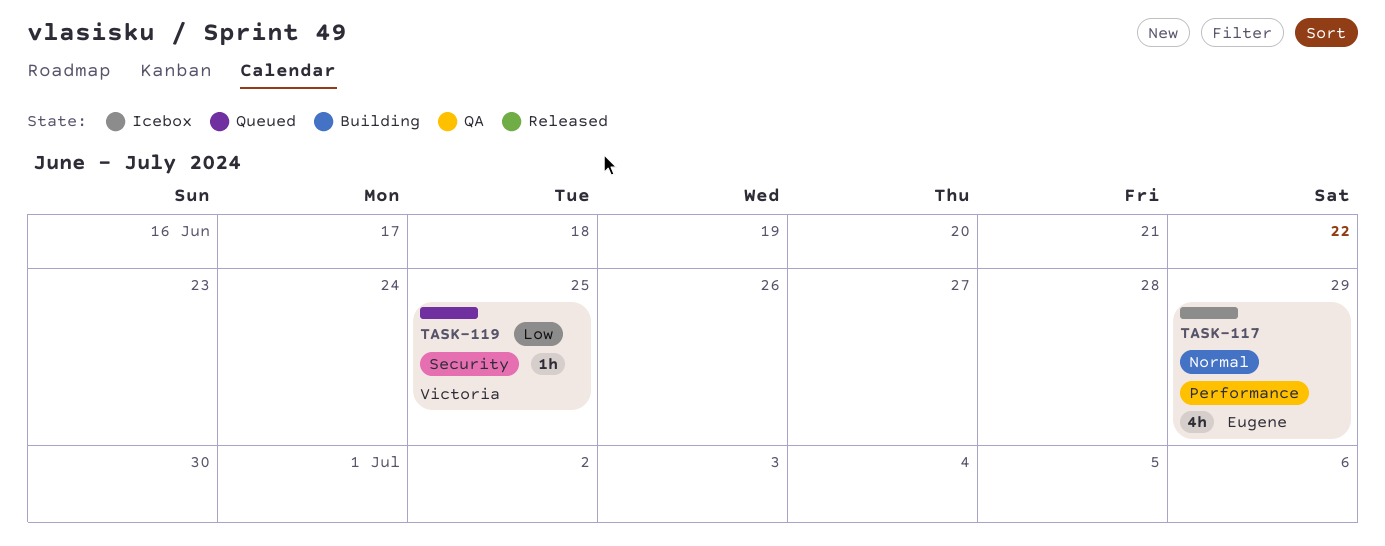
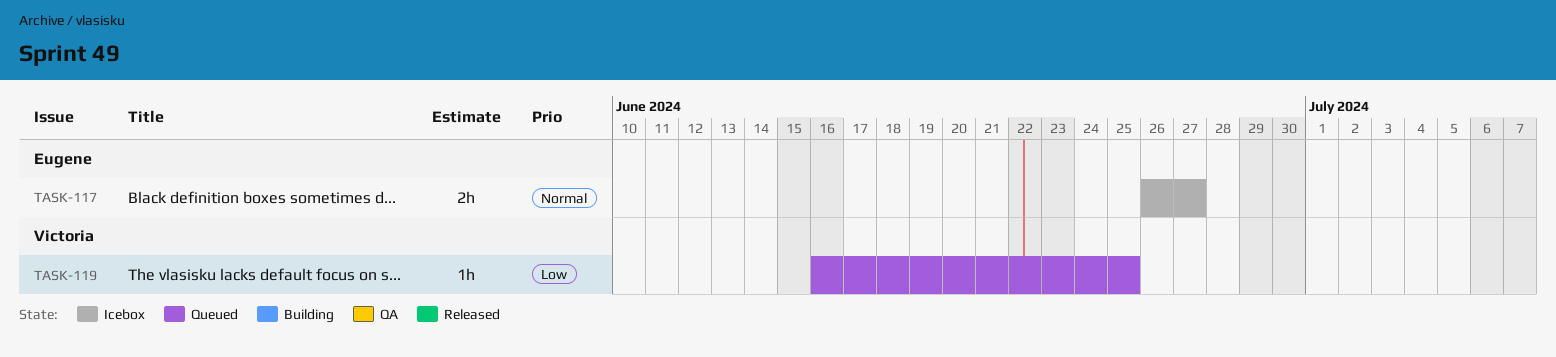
TASK-117, estimate: 4h -> 2h
TASK-117, due: Jun 29 -> Jun 27

